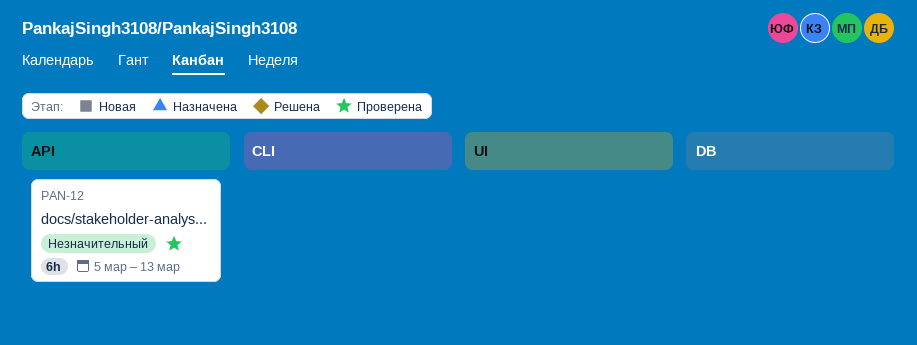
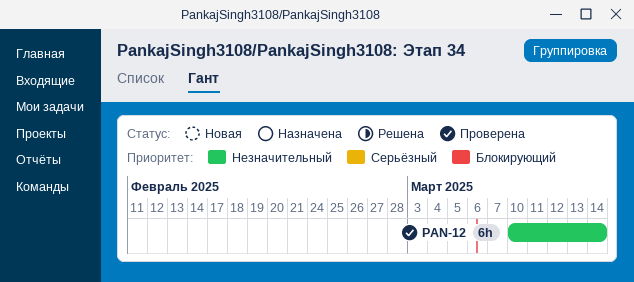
PAN-12, start: Mar 5 -> Mar 10
PAN-12, due: Mar 13 -> Mar 14

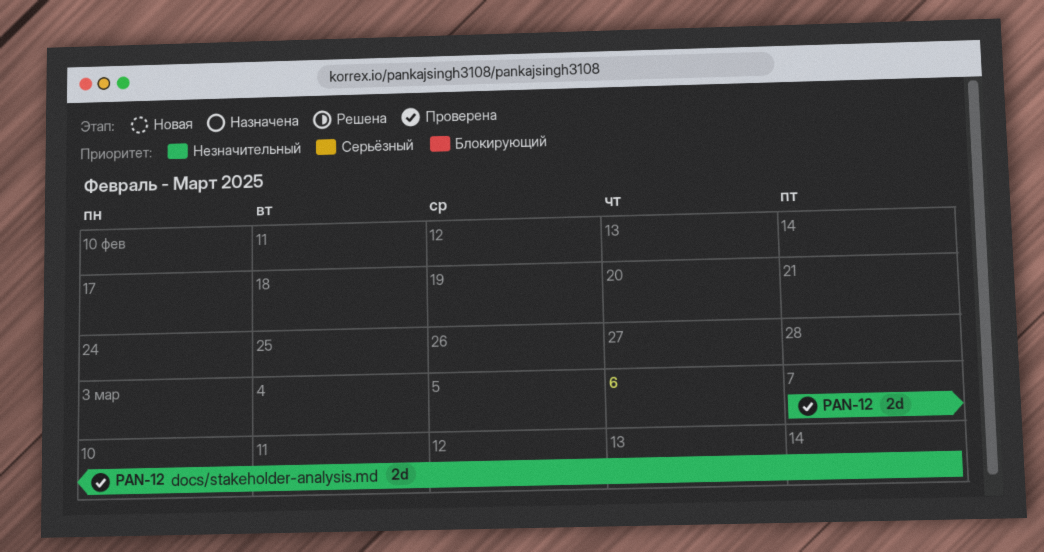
PAN-12, estimate: 6h -> 2d
PAN-12, start: Mar 10 -> Mar 7

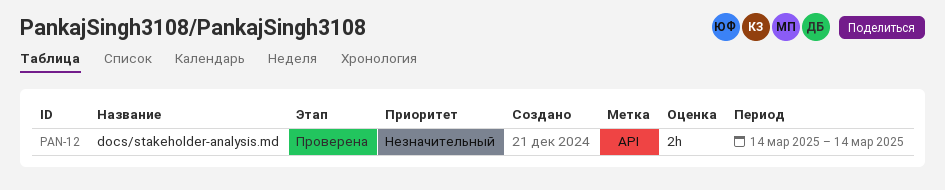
PAN-12, estimate: 2d -> 2h
PAN-12, start: Mar 7 -> Mar 14

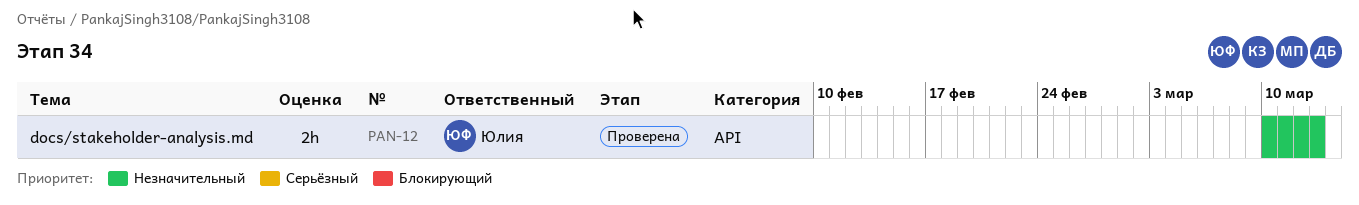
PAN-12, start: Mar 14 -> Mar 10
PAN-12, due: Mar 14 -> Mar 13

